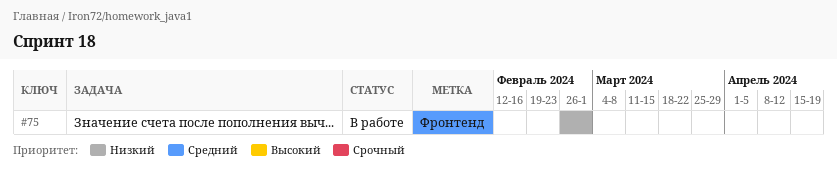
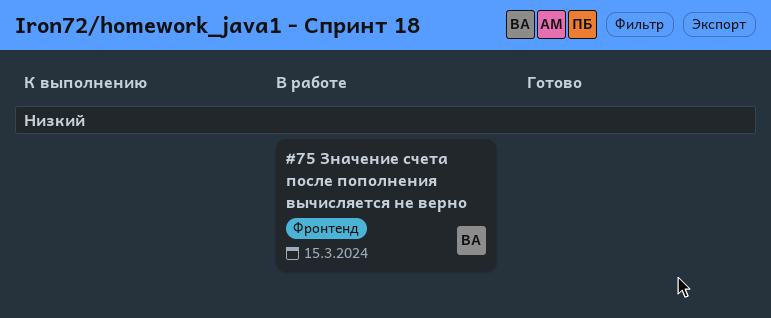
#75, due: Mar 1 -> Mar 15

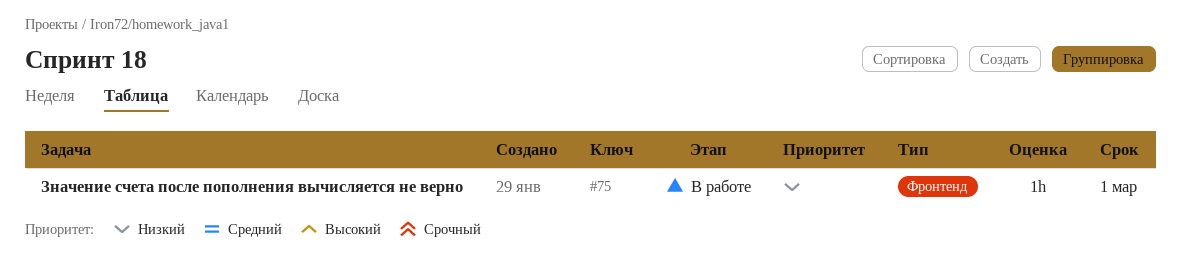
#75, due: Mar 15 -> Mar 1

